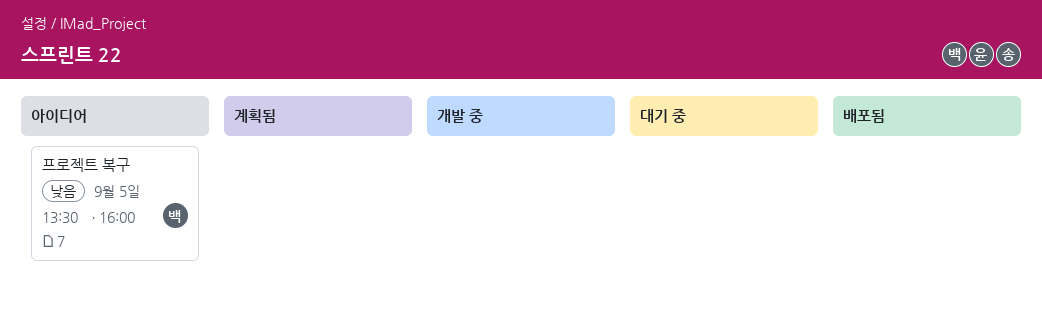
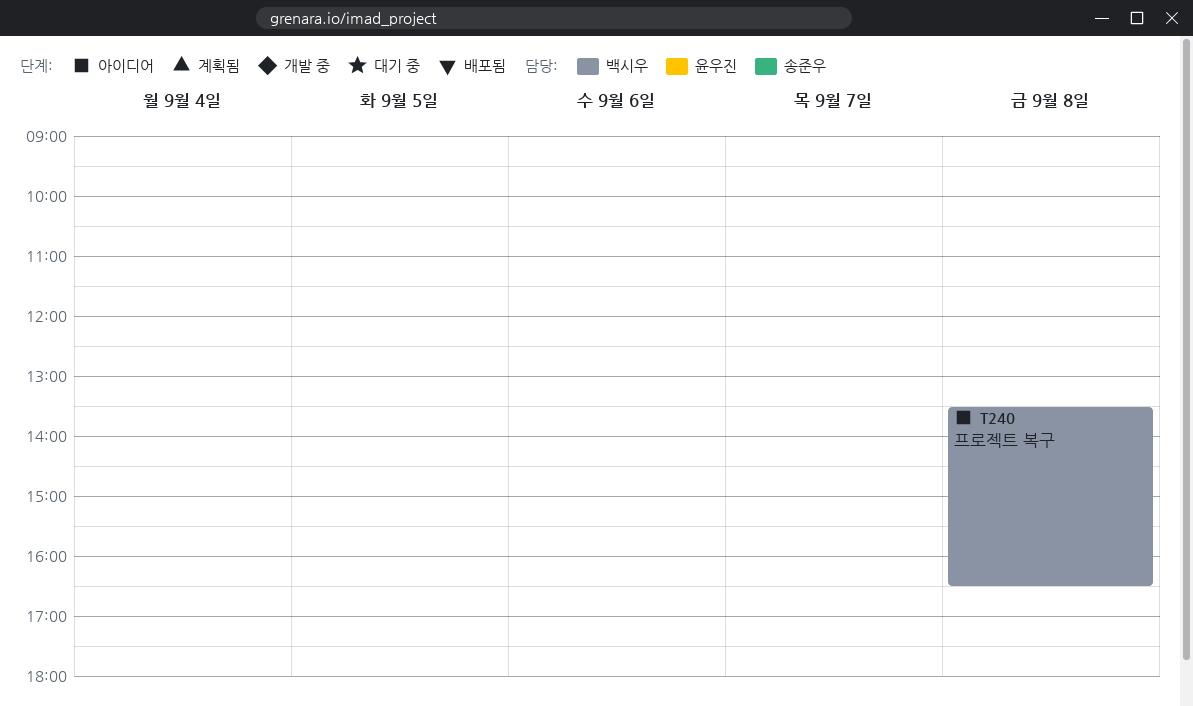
프로젝트 복구, day: Sep 5 -> Sep 8
프로젝트 복구, ends: 16:00 -> 16:30

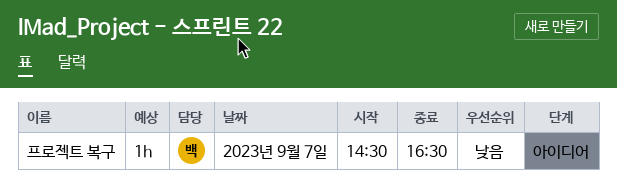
프로젝트 복구, day: Sep 8 -> Sep 7
프로젝트 복구, begins: 13:30 -> 14:30

